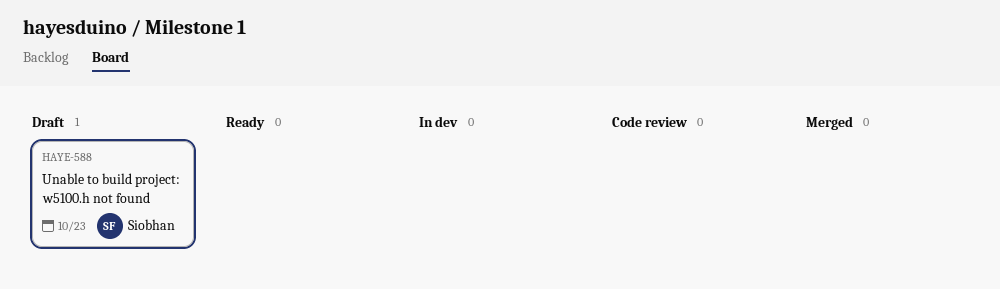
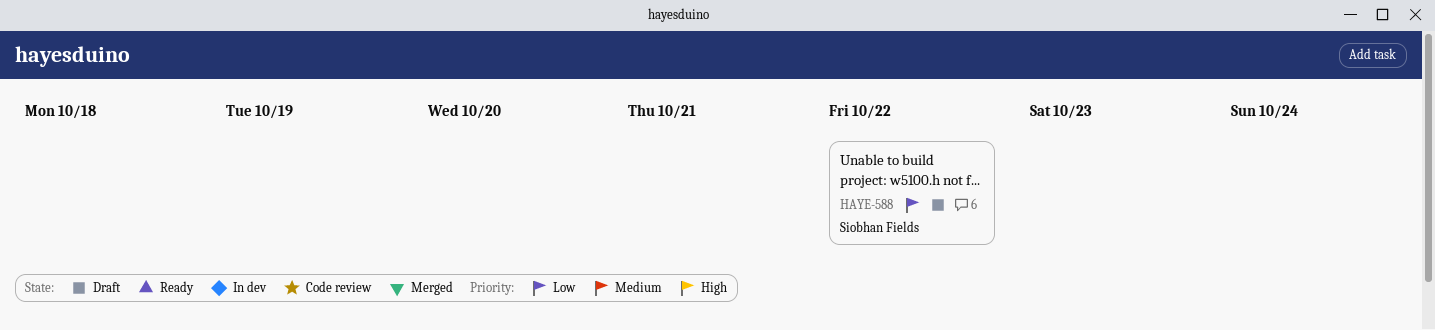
HAYE-588, due: Oct 23 -> Oct 22

